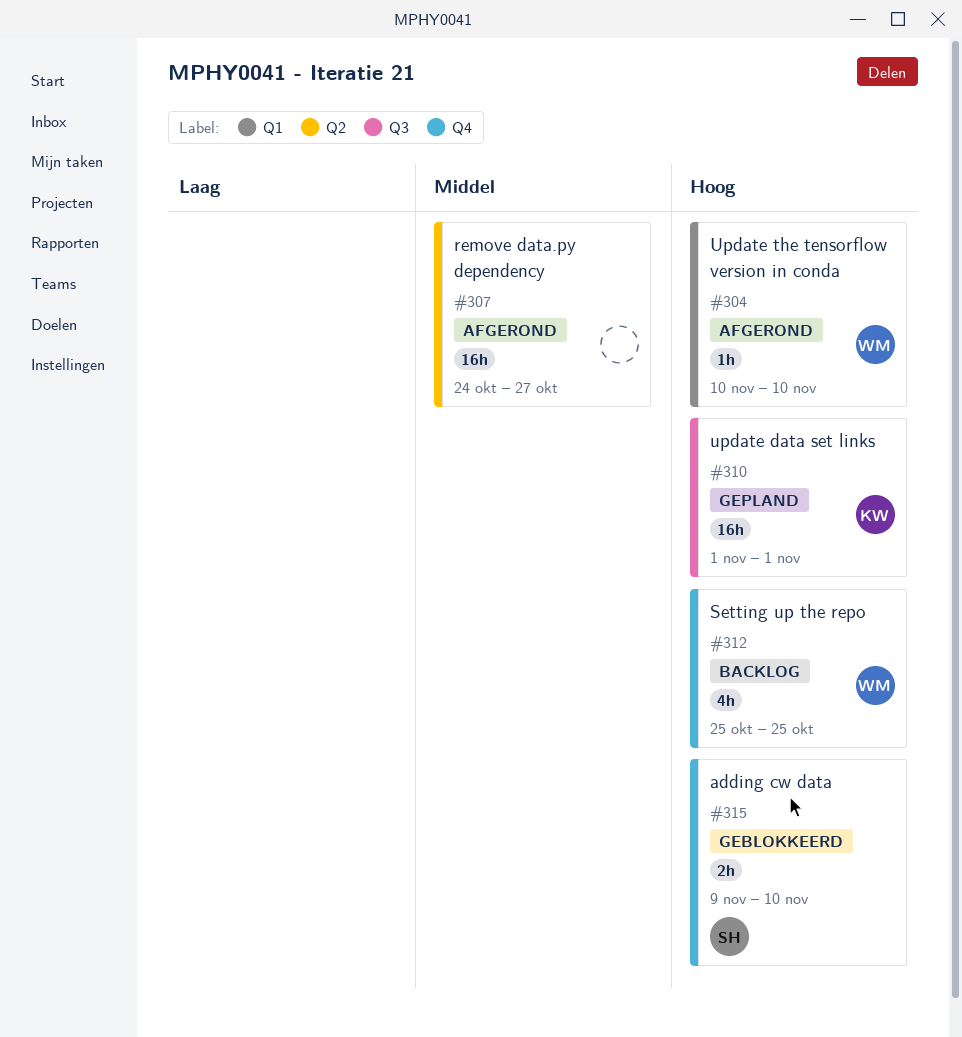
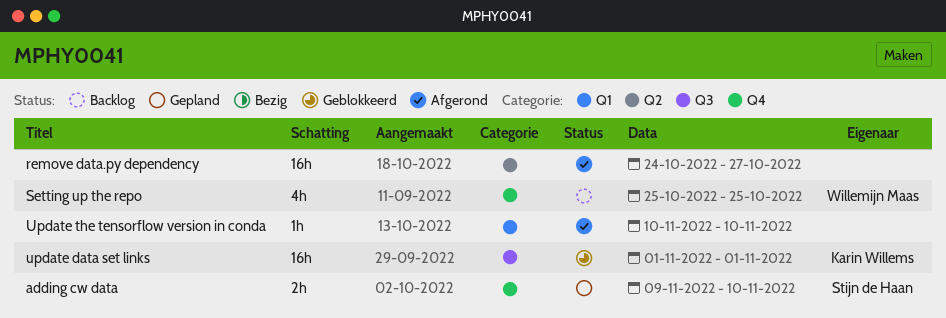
adding cw data, status: Geblokkeerd -> Gepland
update data set links, status: Gepland -> Geblokkeerd
Update the tensorflow version in conda, owner: Willemijn Maas -> none

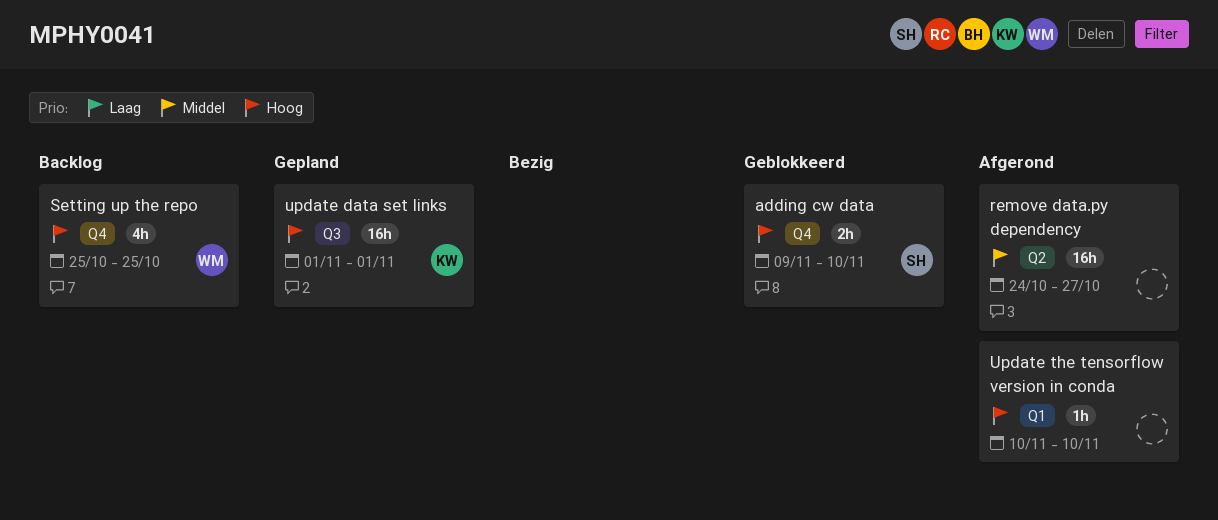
adding cw data, status: Gepland -> Geblokkeerd
update data set links, status: Geblokkeerd -> Gepland

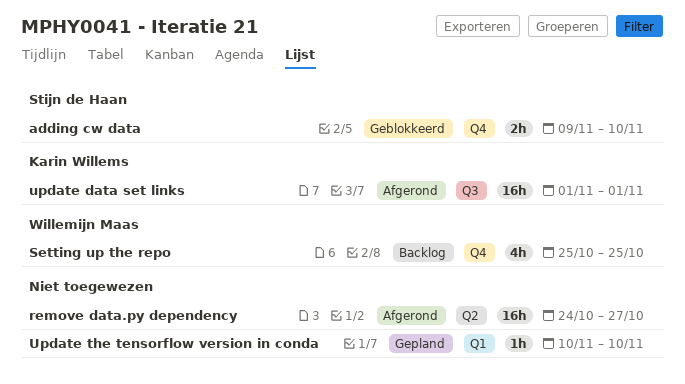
update data set links, status: Gepland -> Afgerond
Update the tensorflow version in conda, status: Afgerond -> Gepland

